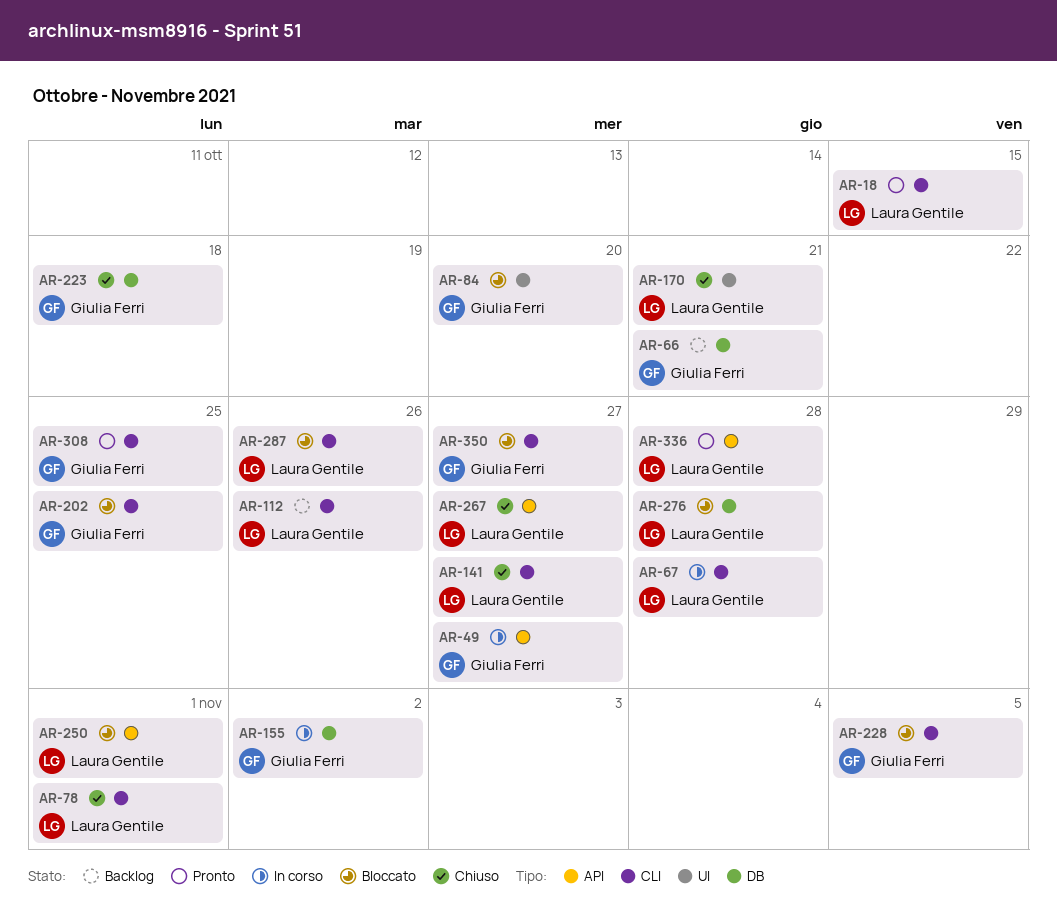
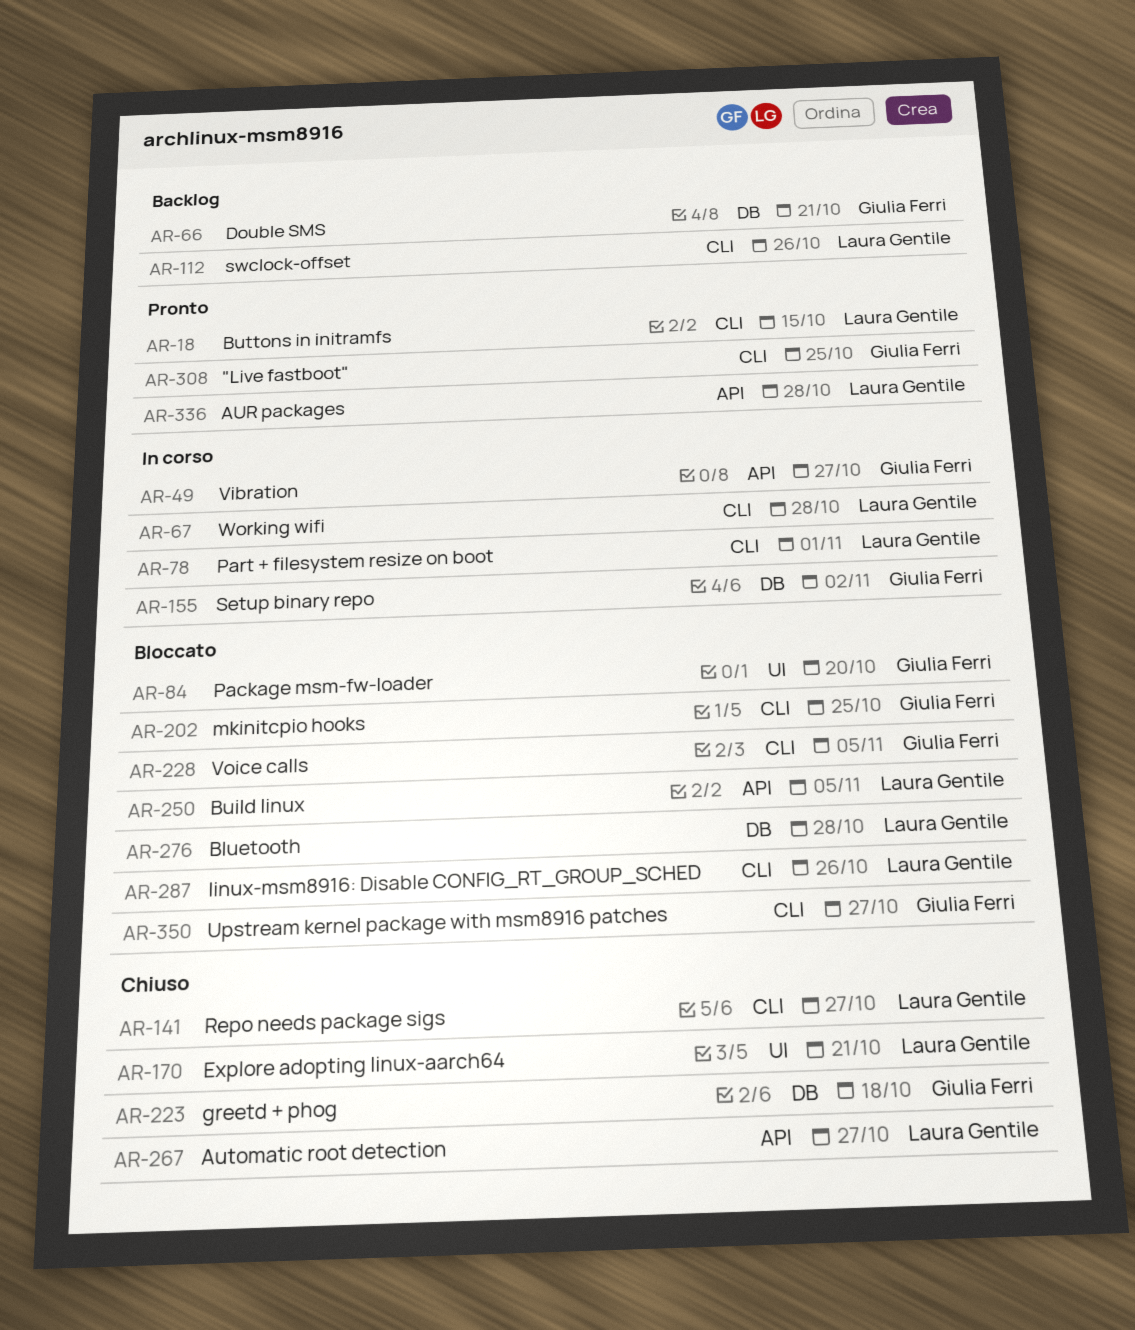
AR-78, status: Chiuso -> In corso
AR-250, due: Nov 1 -> Nov 5

